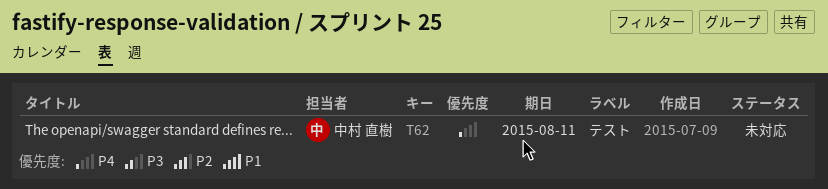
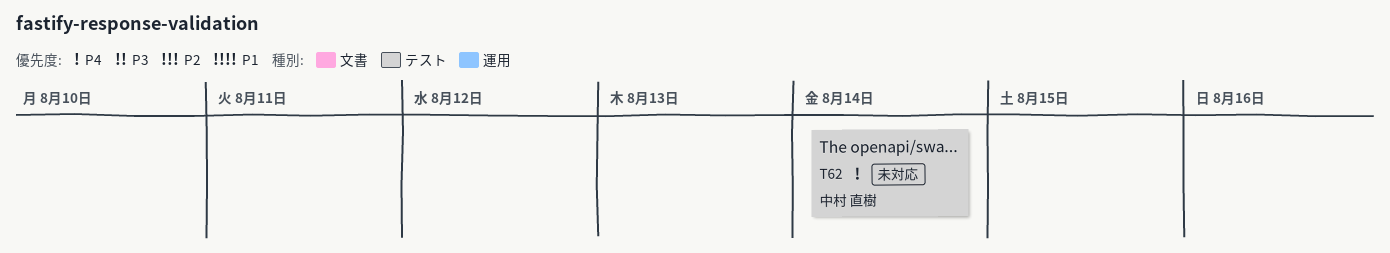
T62, due: Aug 11 -> Aug 14

